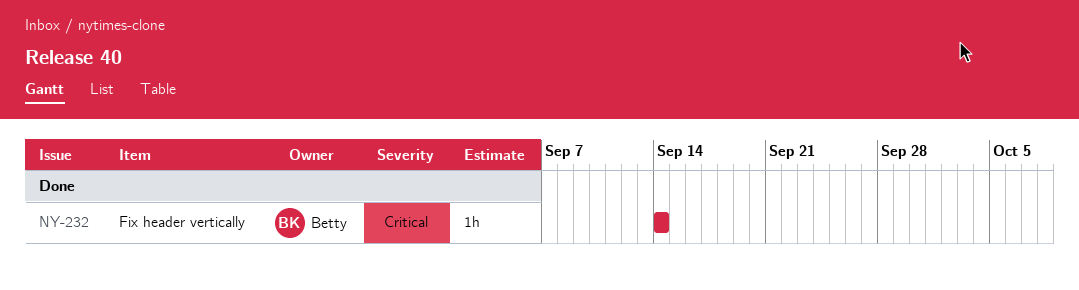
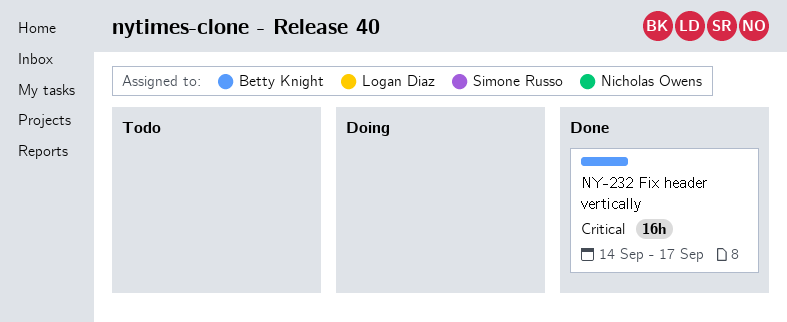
NY-232, estimate: 1h -> 16h
NY-232, due: Sep 14 -> Sep 17

